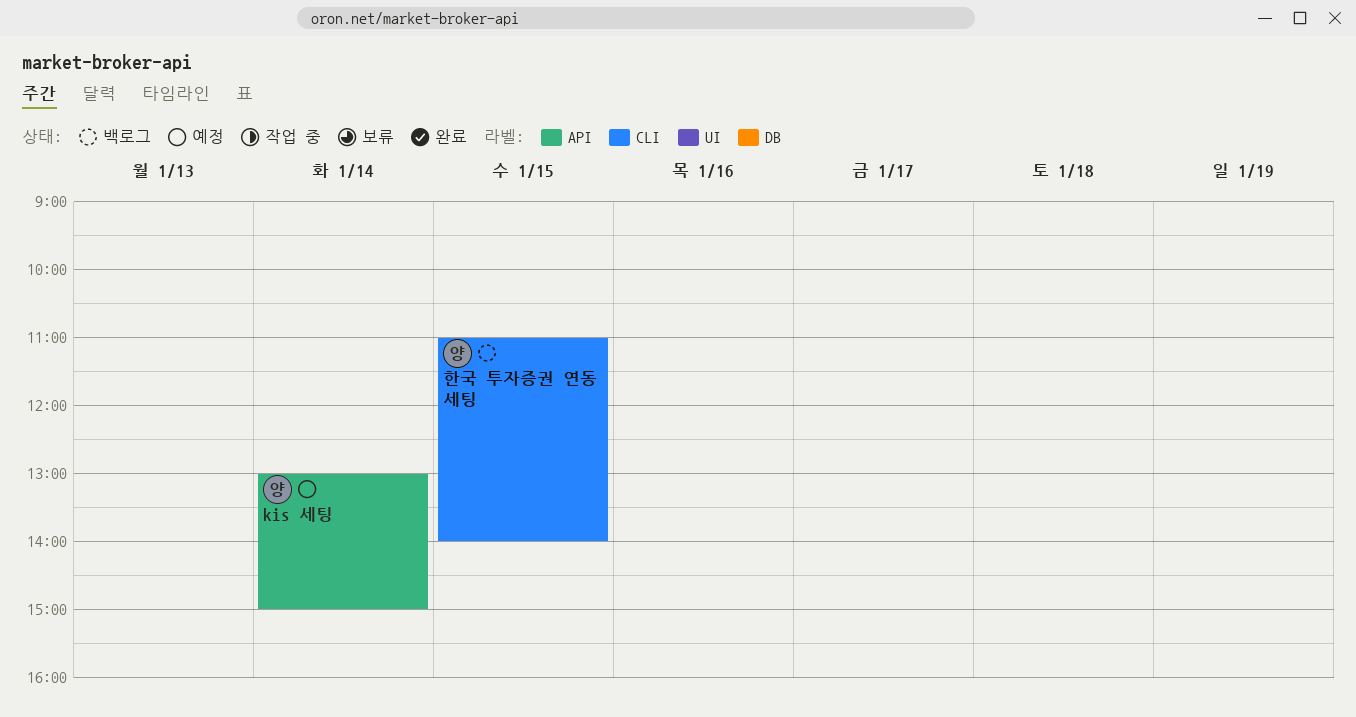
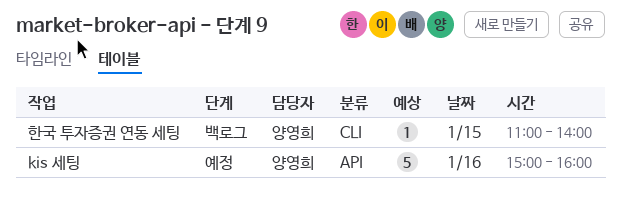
kis 세팅, day: Jan 14 -> Jan 16
kis 세팅, begins: 13:00 -> 15:00
kis 세팅, ends: 15:00 -> 16:00

